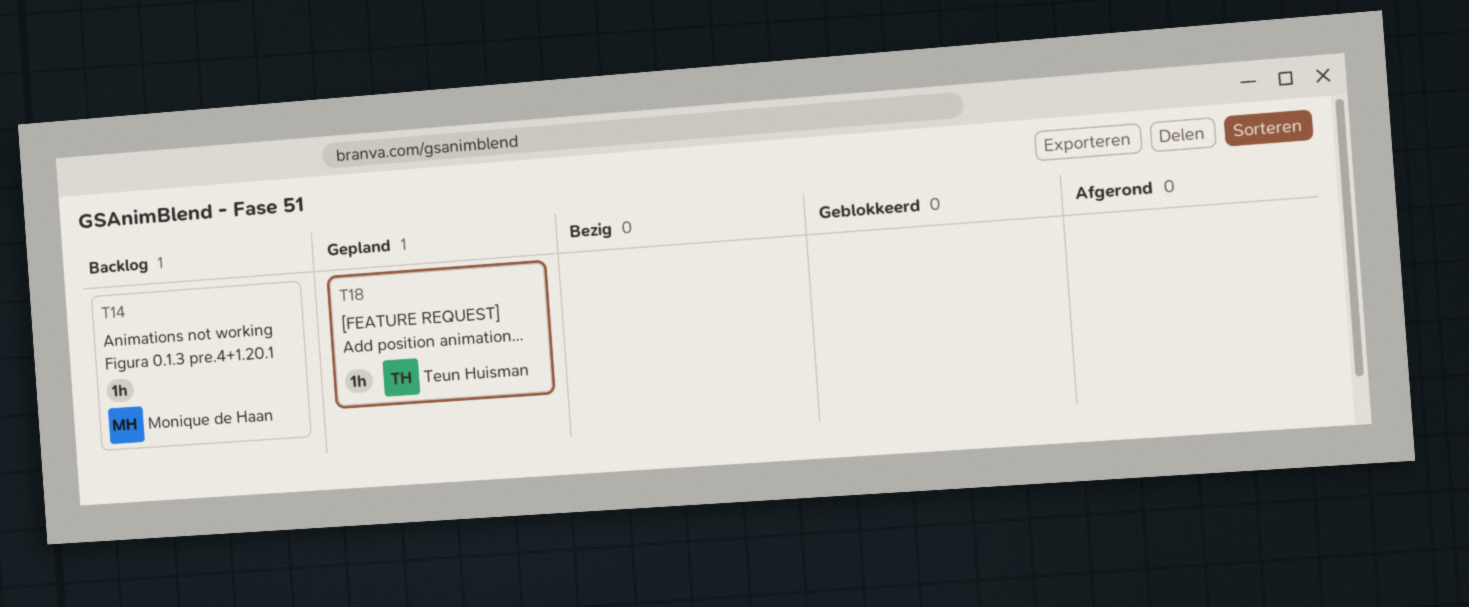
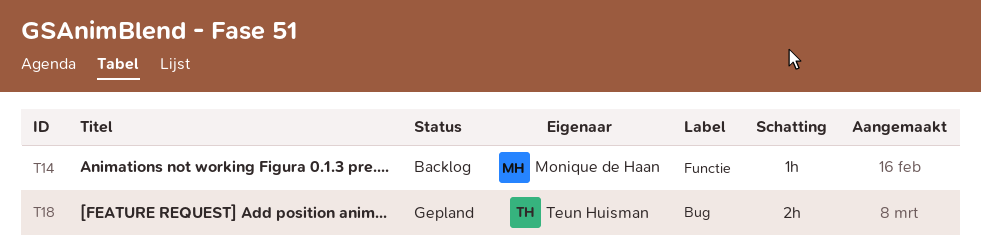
T18, estimate: 1h -> 2h

